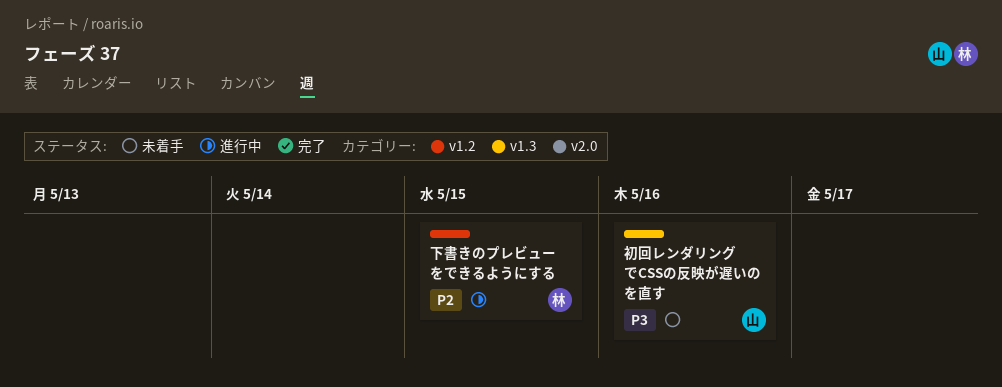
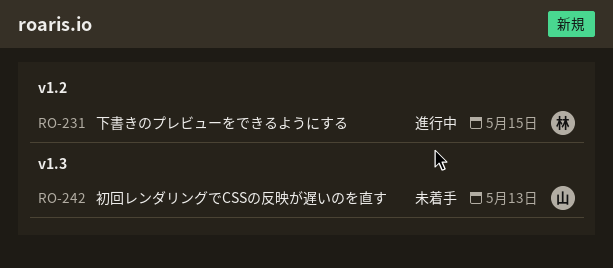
初回レンダリングでCSSの反映が遅いのを直す, due: May 16 -> May 13

